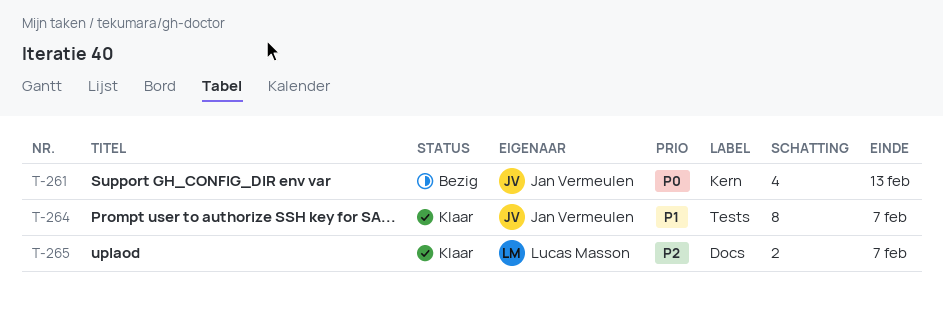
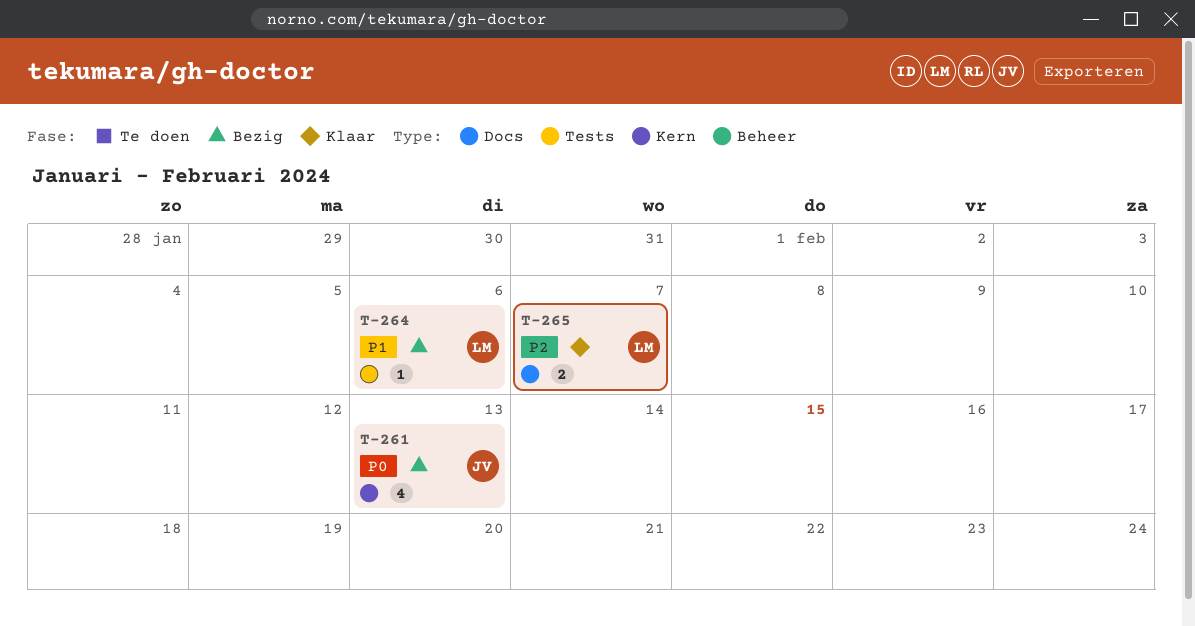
T-264, status: Klaar -> Bezig
T-264, owner: Jan Vermeulen -> Lucas Masson
T-264, estimate: 8 -> 1
T-264, due: Feb 7 -> Feb 6

